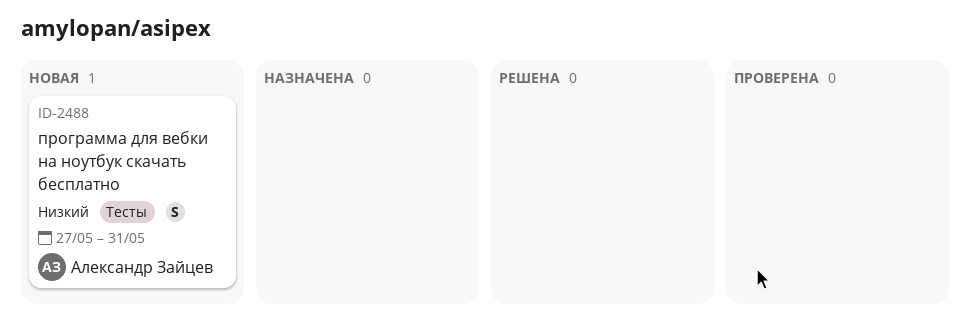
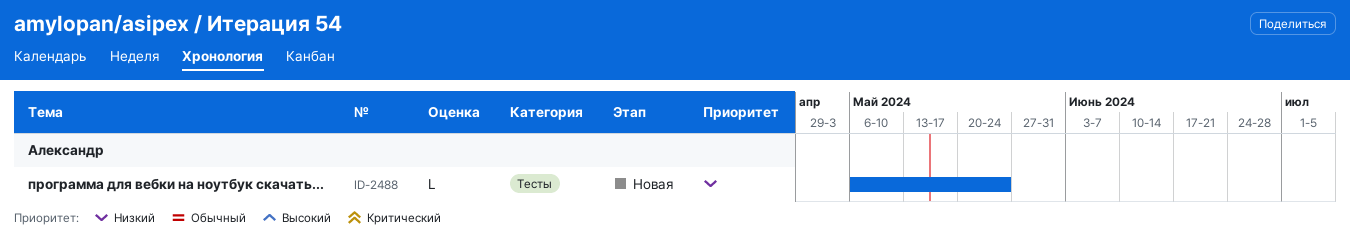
ID-2488, estimate: S -> L
ID-2488, start: May 27 -> May 6
ID-2488, due: May 31 -> May 24

